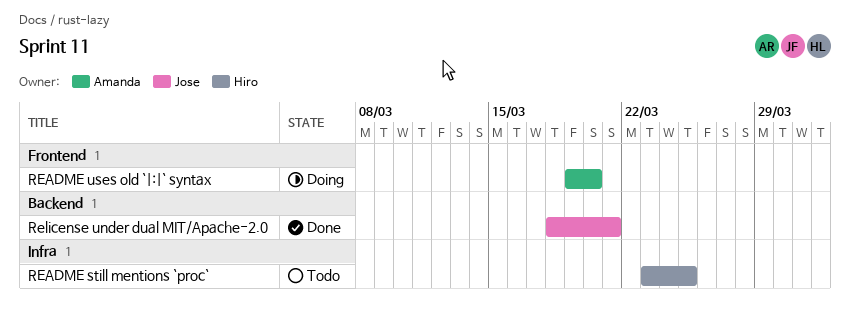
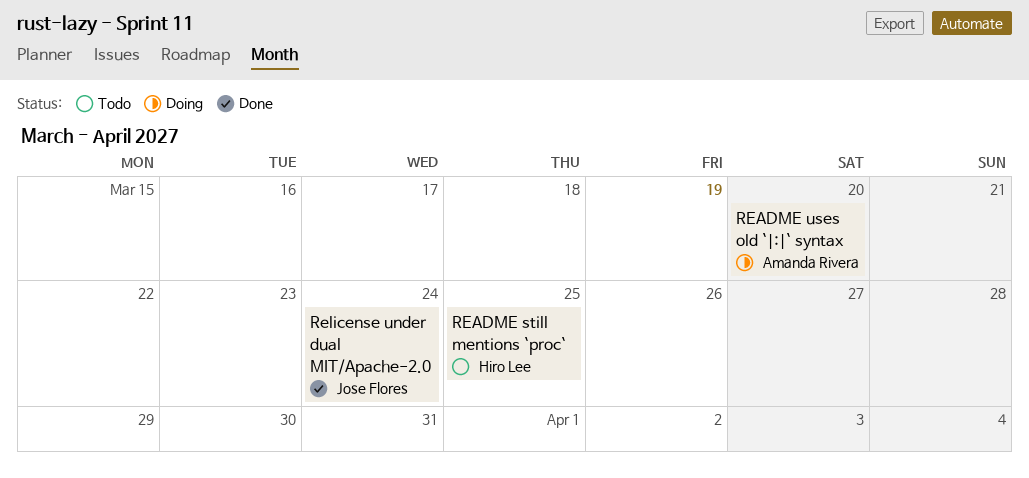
Relicense under dual MIT/Apache-2.0, due: Mar 21 -> Mar 24

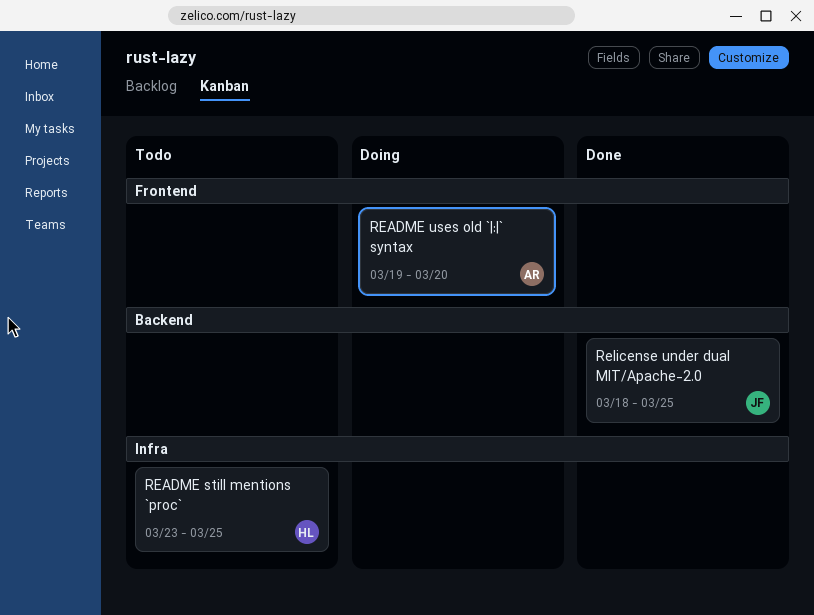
Relicense under dual MIT/Apache-2.0, due: Mar 24 -> Mar 25

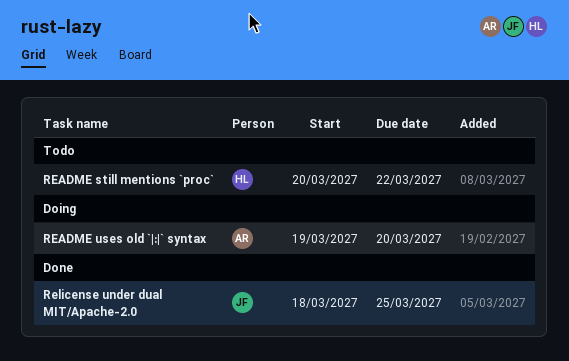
README still mentions `proc`, start: Mar 23 -> Mar 20
README still mentions `proc`, due: Mar 25 -> Mar 22

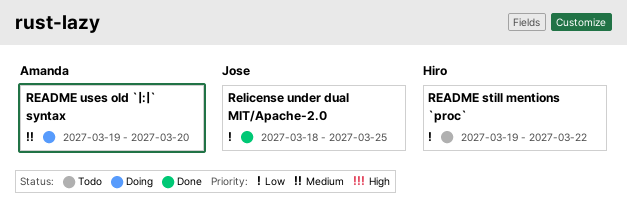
README still mentions `proc`, start: Mar 20 -> Mar 19

